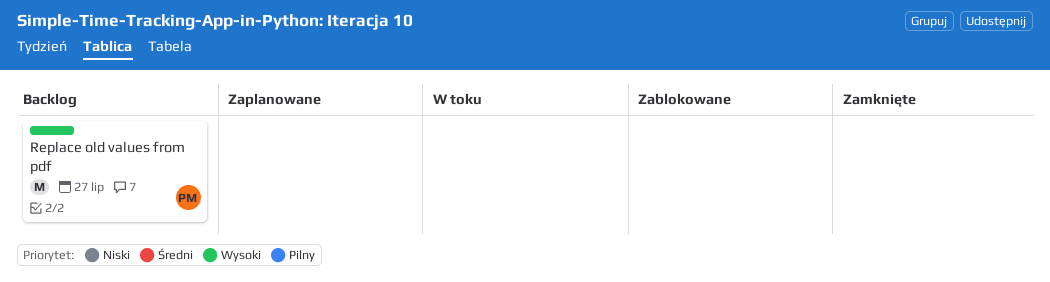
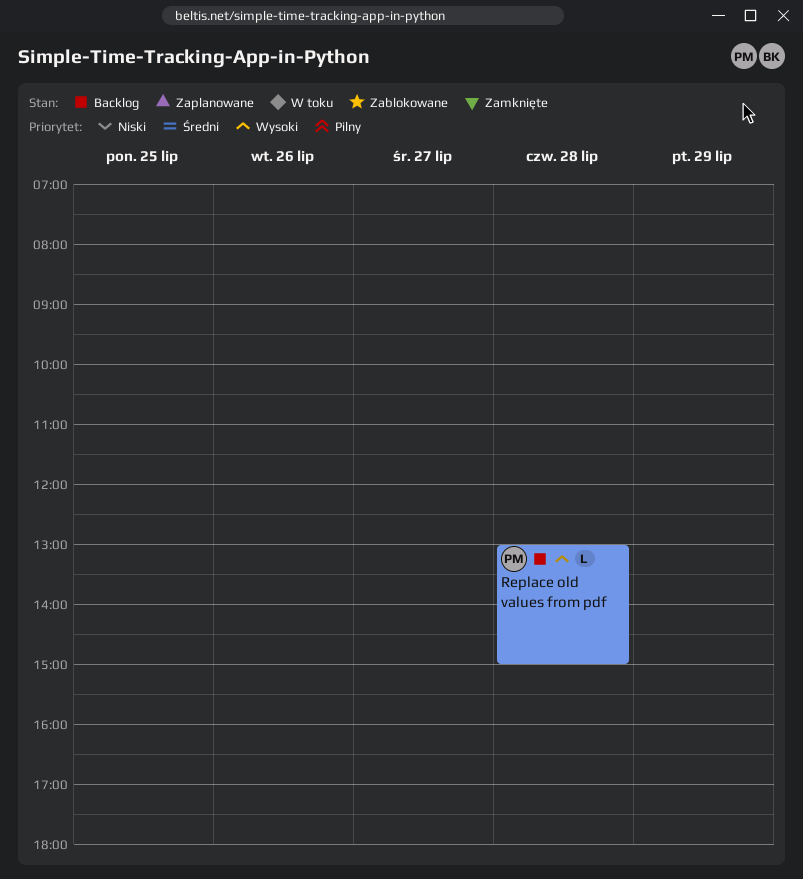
Replace old values from pdf, estimate: M -> L
Replace old values from pdf, day: Jul 27 -> Jul 28

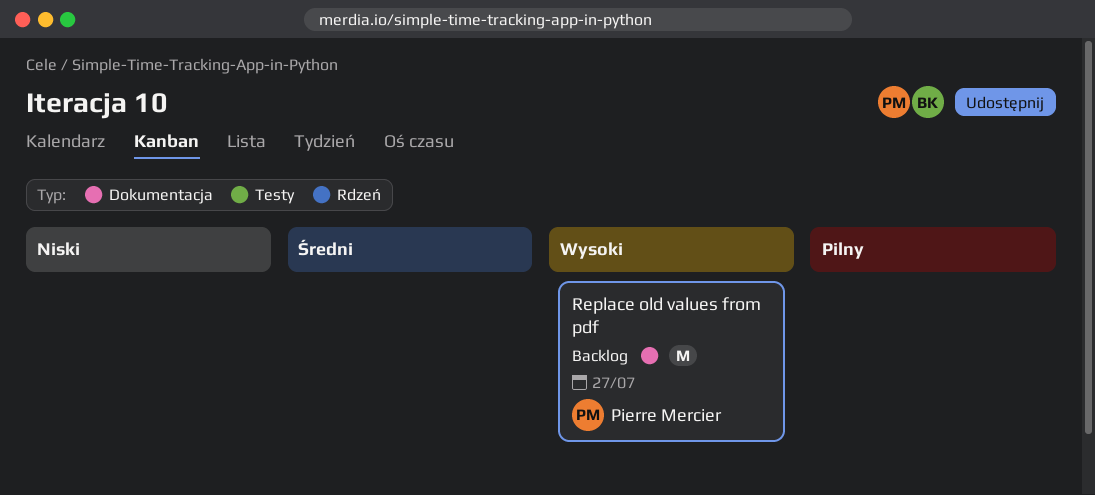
Replace old values from pdf, estimate: L -> M
Replace old values from pdf, day: Jul 28 -> Jul 27

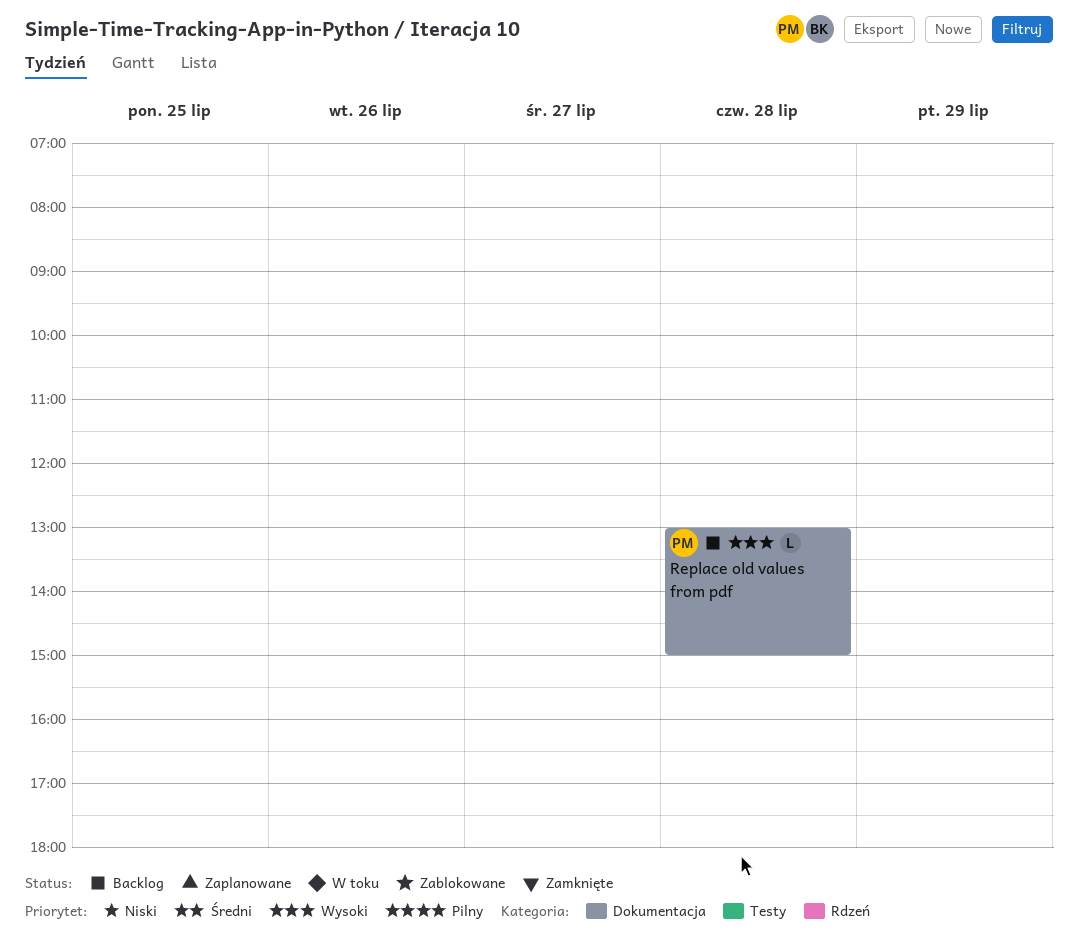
Replace old values from pdf, estimate: M -> L
Replace old values from pdf, day: Jul 27 -> Jul 28

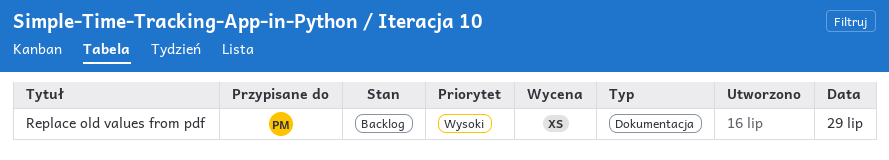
Replace old values from pdf, estimate: L -> XS
Replace old values from pdf, day: Jul 28 -> Jul 29

